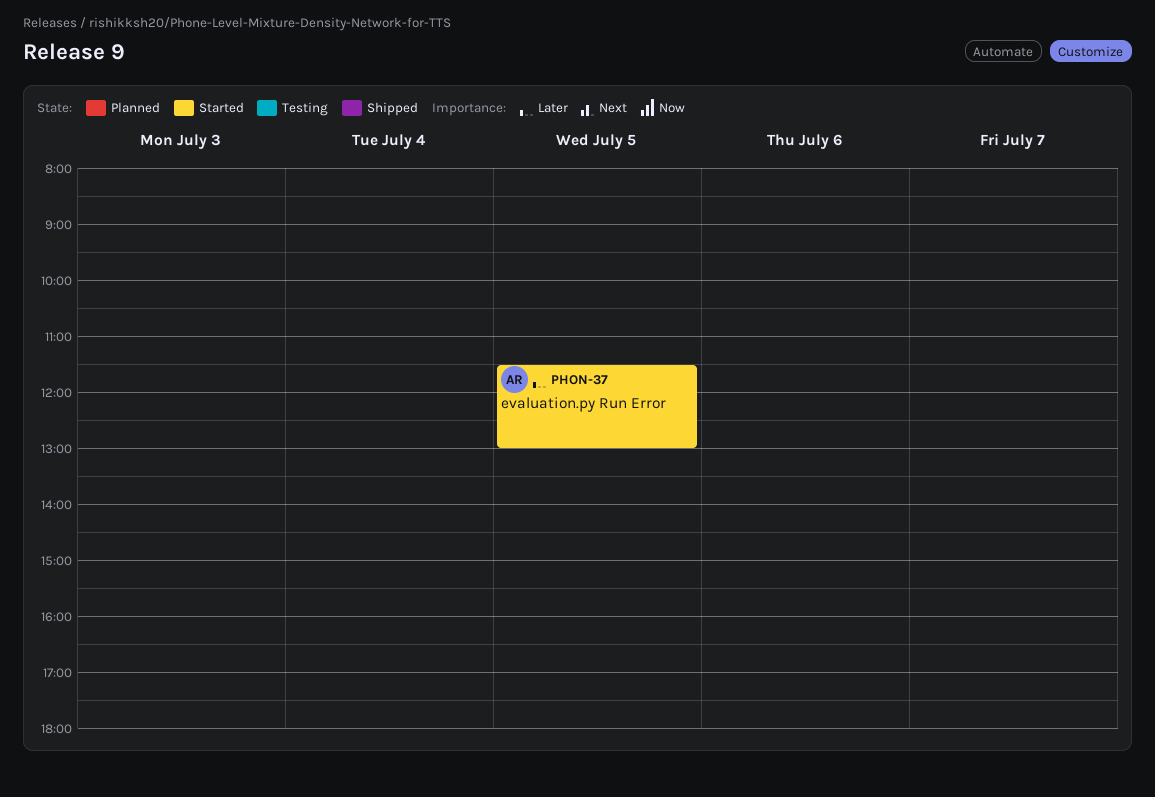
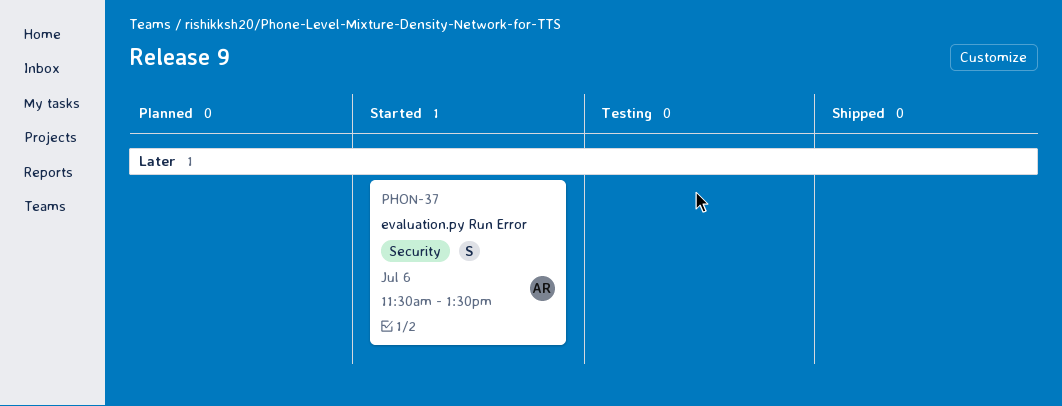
PHON-37, day: Jul 5 -> Jul 6
PHON-37, ends: 13:00 -> 13:30

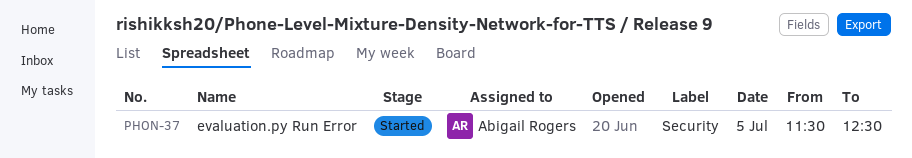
PHON-37, day: Jul 6 -> Jul 5
PHON-37, ends: 13:30 -> 12:30

